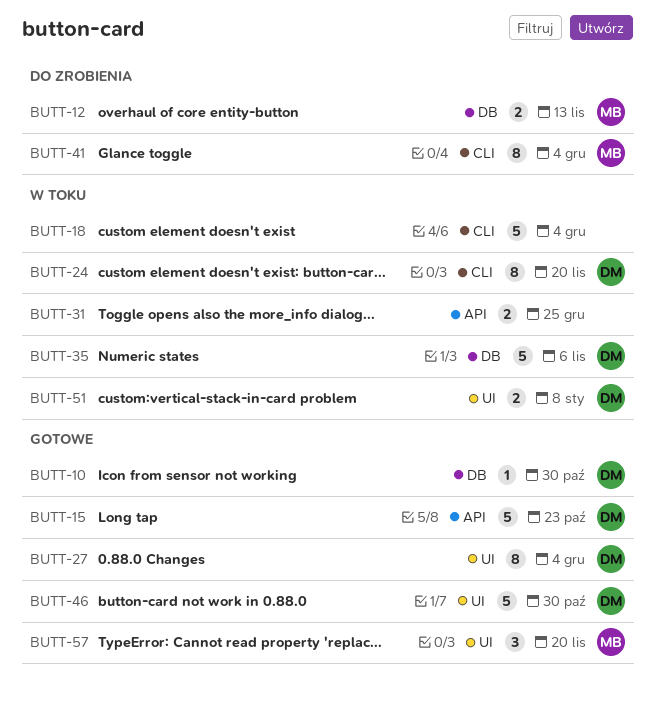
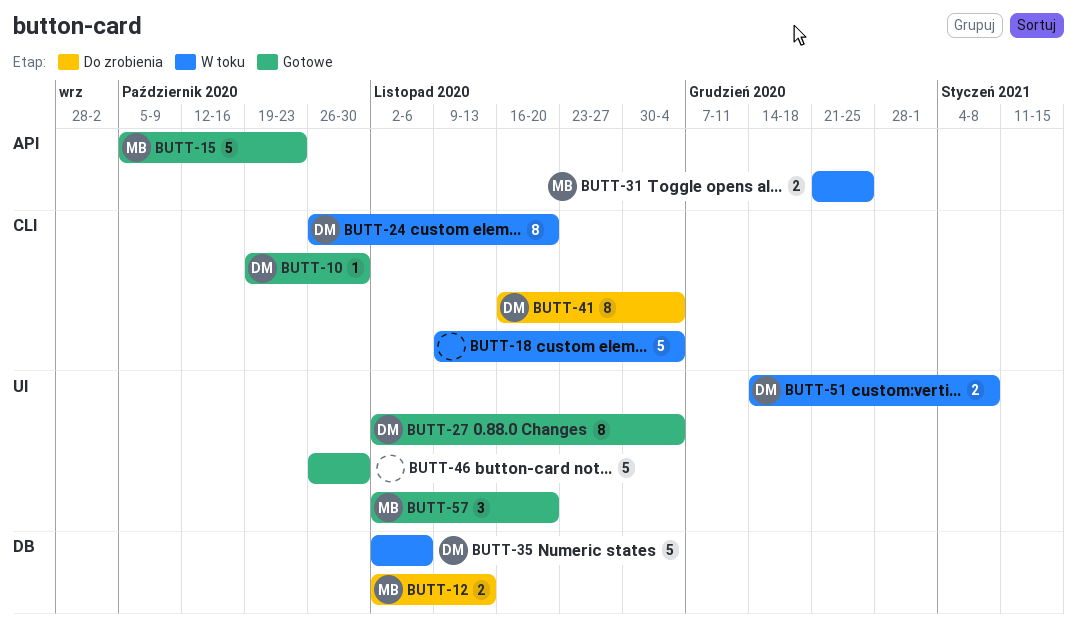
BUTT-10, label: DB -> CLI
BUTT-15, owner: DM -> MB
BUTT-31, owner: none -> MB
BUTT-41, owner: MB -> DM
BUTT-46, owner: DM -> none

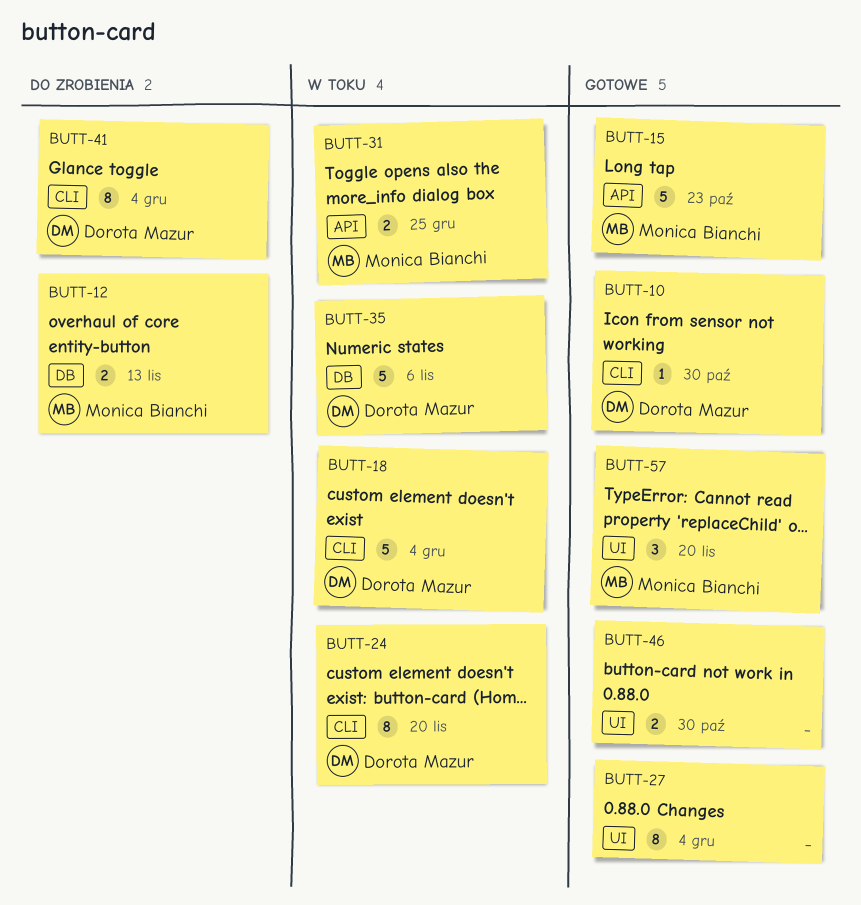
BUTT-18, owner: none -> Dorota Mazur
BUTT-27, owner: Dorota Mazur -> none
BUTT-46, estimate: 5 -> 2
BUTT-51: present -> none

